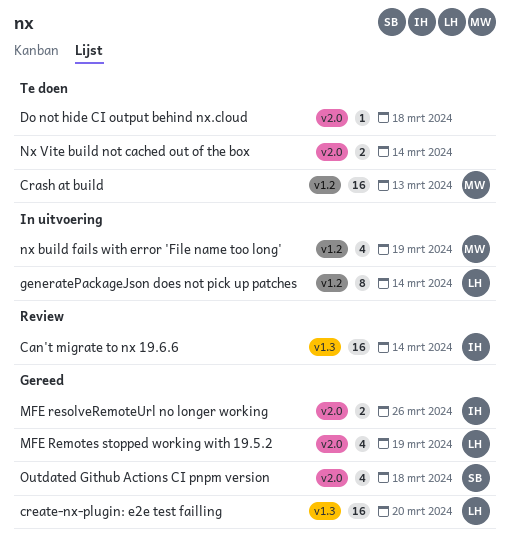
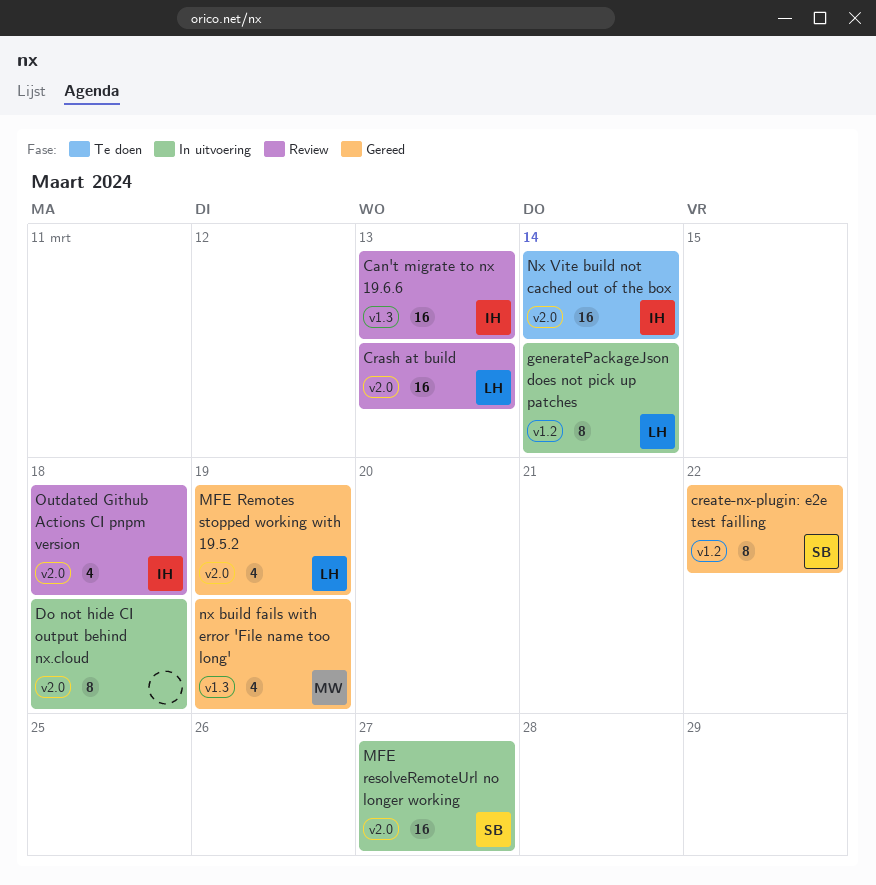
Can't migrate to nx 19.6.6, due: Mar 14 -> Mar 13
Crash at build, status: Te doen -> Review
Crash at build, owner: MW -> LH
Crash at build, label: v1.2 -> v2.0
create-nx-plugin: e2e test failling, owner: LH -> SB
create-nx-plugin: e2e test failling, label: v1.3 -> v1.2
create-nx-plugin: e2e test failling, estimate: 16 -> 8
create-nx-plugin: e2e test failling, due: Mar 20 -> Mar 22
Do not hide CI output behind nx.cloud, status: Te doen -> In uitvoering
Do not hide CI output behind nx.cloud, estimate: 1 -> 8
MFE resolveRemoteUrl no longer working, status: Gereed -> In uitvoering
MFE resolveRemoteUrl no longer working, owner: IH -> SB
MFE resolveRemoteUrl no longer working, estimate: 2 -> 16
MFE resolveRemoteUrl no longer working, due: Mar 26 -> Mar 27
nx build fails with error 'File name too long', status: In uitvoering -> Gereed
nx build fails with error 'File name too long', label: v1.2 -> v1.3
Nx Vite build not cached out of the box, owner: none -> IH
Nx Vite build not cached out of the box, estimate: 2 -> 16
Outdated Github Actions CI pnpm version, status: Gereed -> Review
Outdated Github Actions CI pnpm version, owner: SB -> IH

